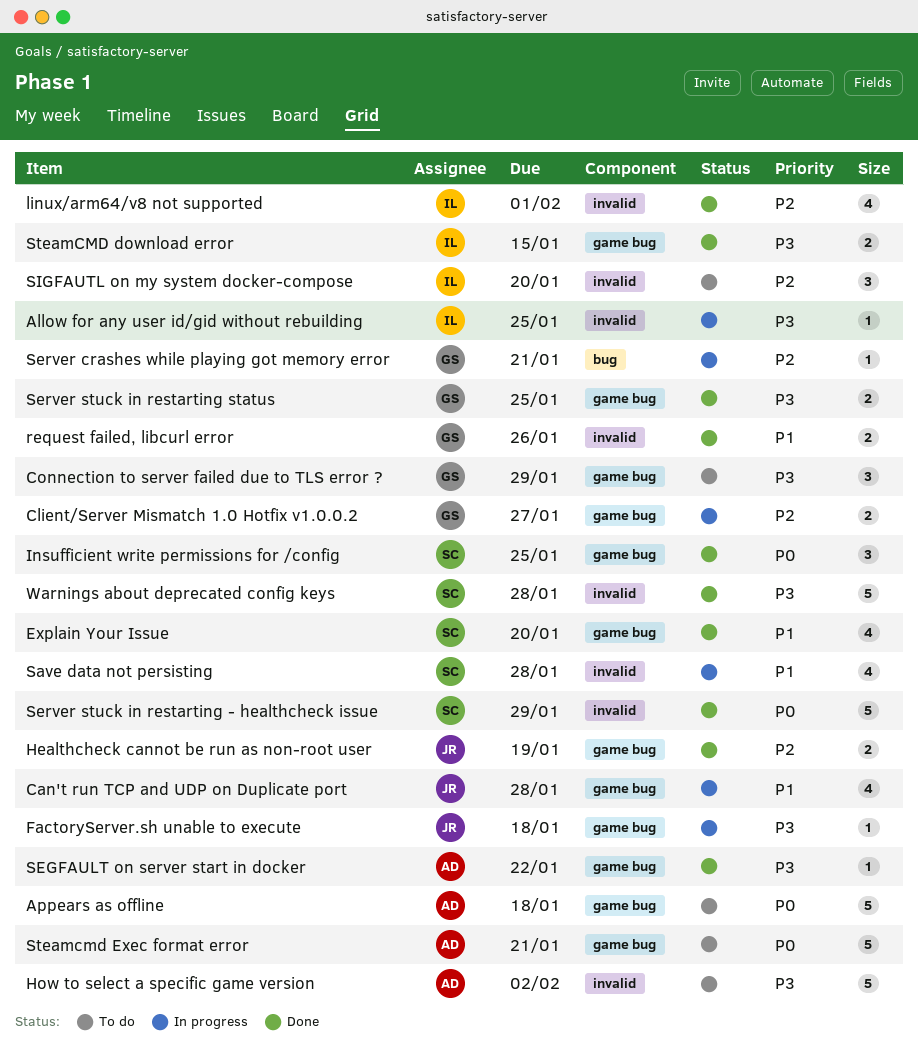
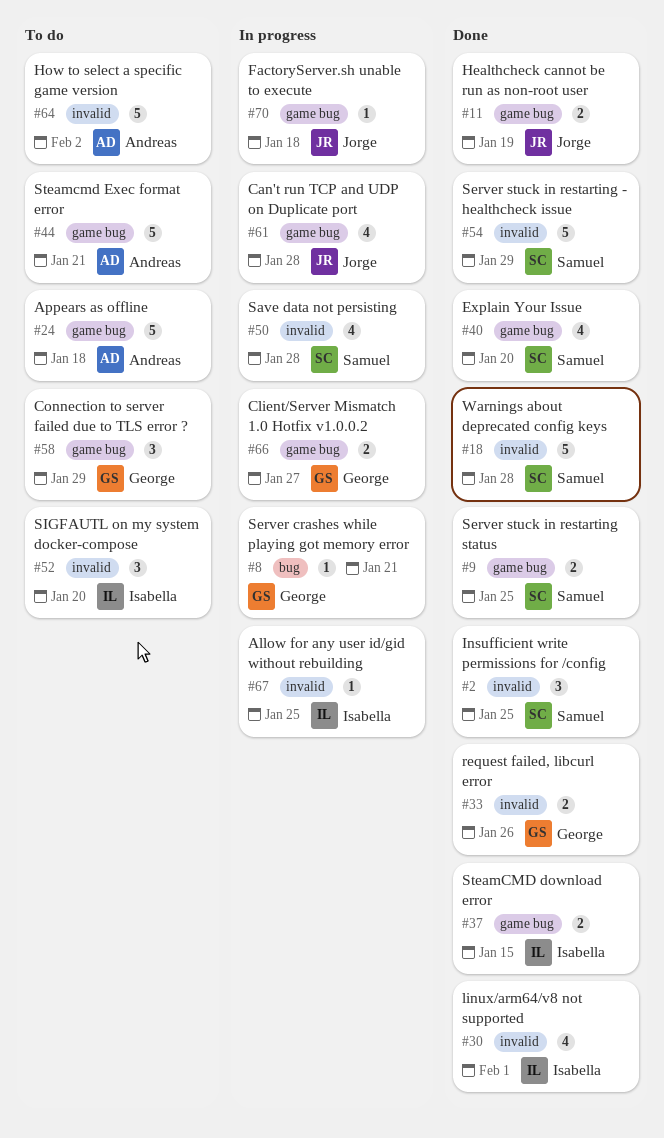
Insufficient write permissions for /config, label: game bug -> invalid
SEGFAULT on server start in docker: present -> none
Server stuck in restarting status, owner: George -> Samuel

